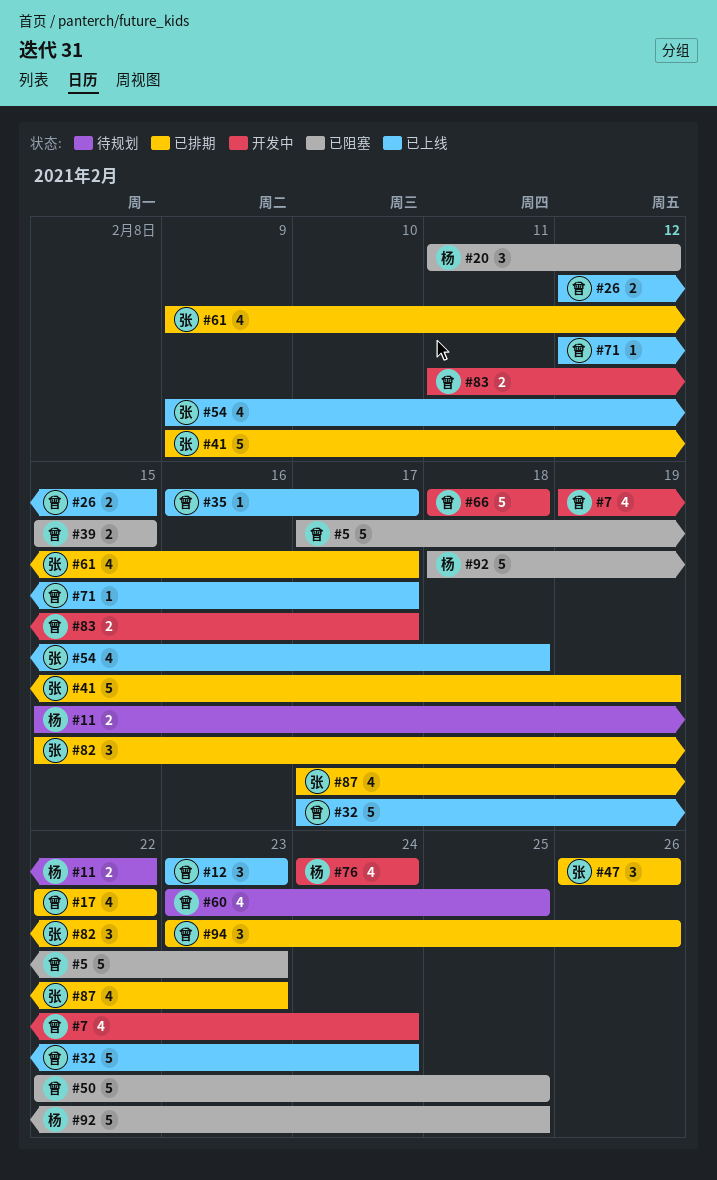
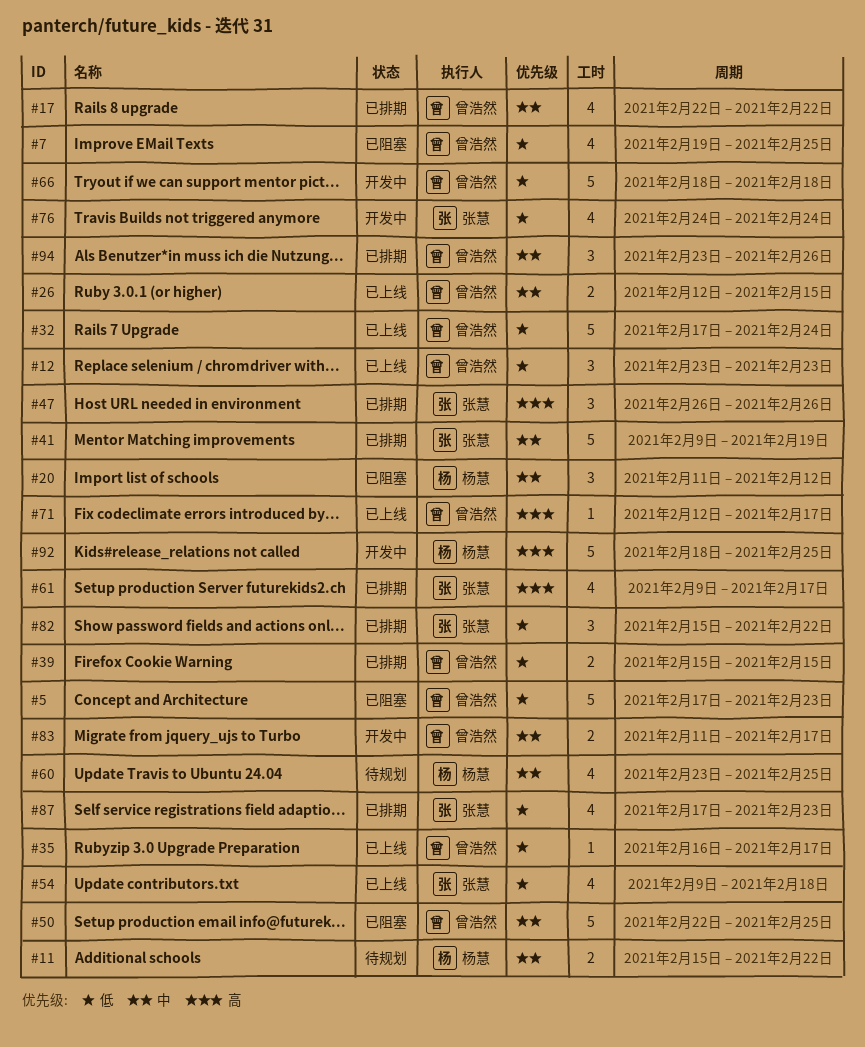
#7, status: 开发中 -> 已阻塞
#7, due: Feb 24 -> Feb 25
#39, status: 已阻塞 -> 已排期
#60, owner: 曾浩然 -> 杨慧
#76, owner: 杨慧 -> 张慧
#92, status: 已阻塞 -> 开发中

